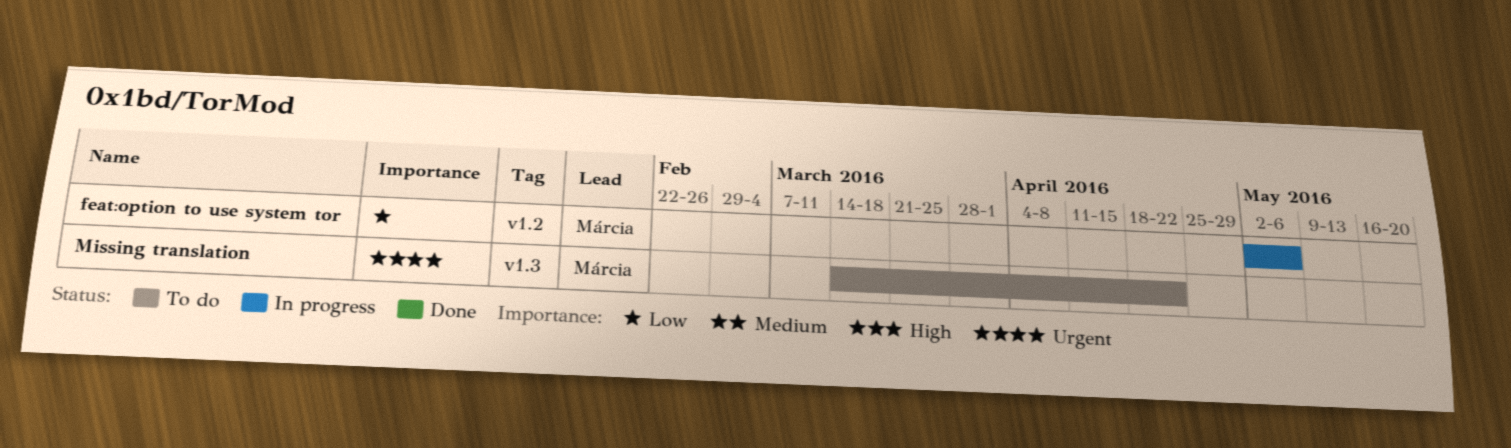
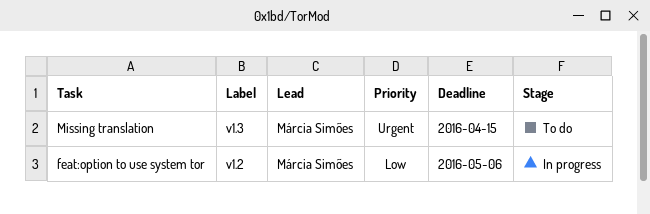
Missing translation, due: Apr 22 -> Apr 15

